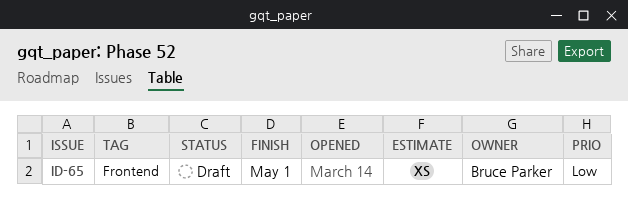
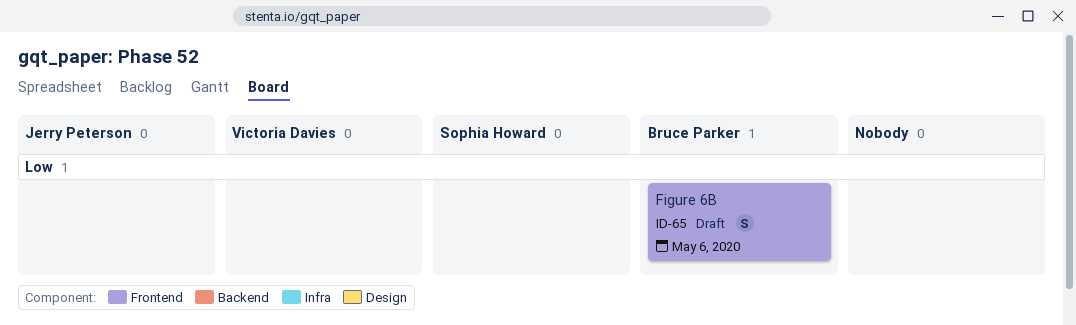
ID-65, estimate: XS -> S
ID-65, due: May 1 -> May 6

